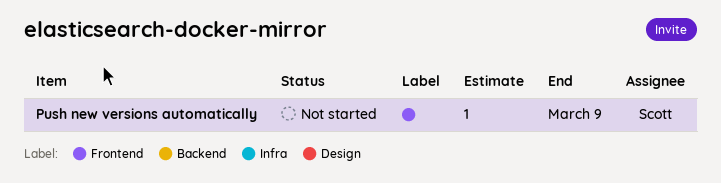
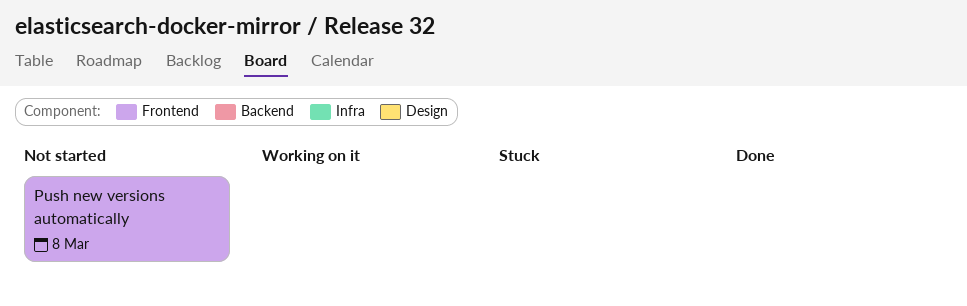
Push new versions automatically, due: Mar 9 -> Mar 8

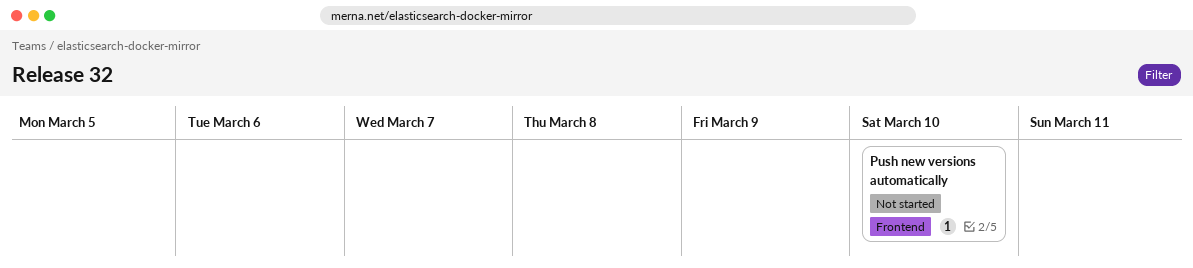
Push new versions automatically, due: Mar 8 -> Mar 10

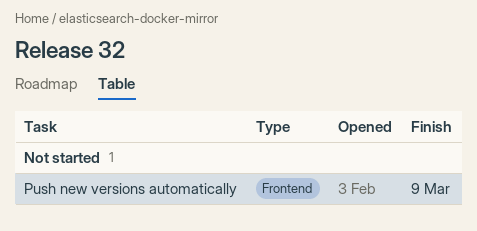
Push new versions automatically, due: Mar 10 -> Mar 9

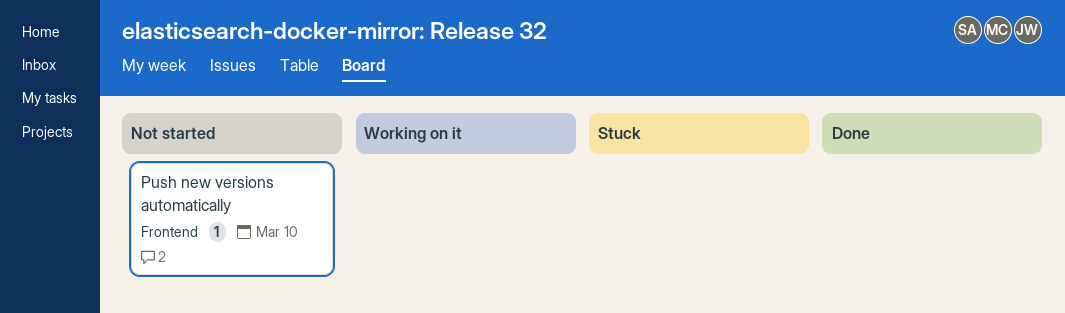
Push new versions automatically, due: Mar 9 -> Mar 10

